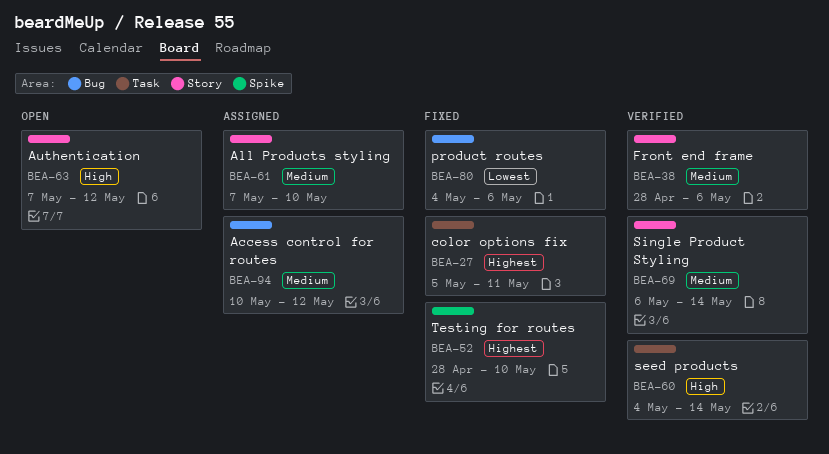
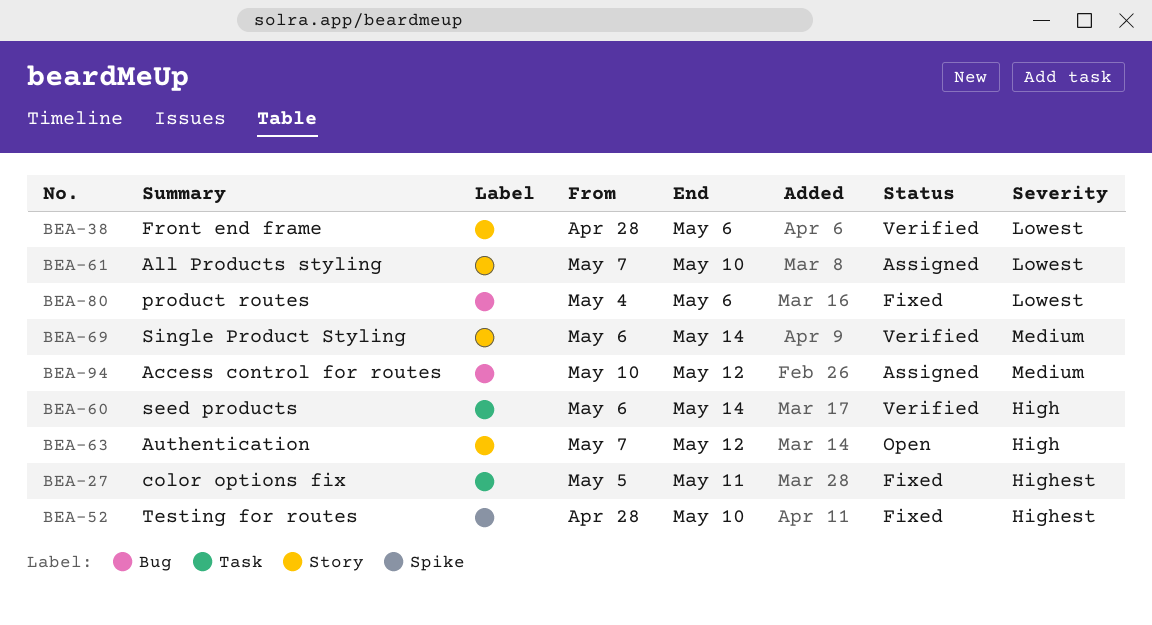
BEA-38, priority: Medium -> Lowest
BEA-60, start: May 4 -> May 6
BEA-61, priority: Medium -> Lowest

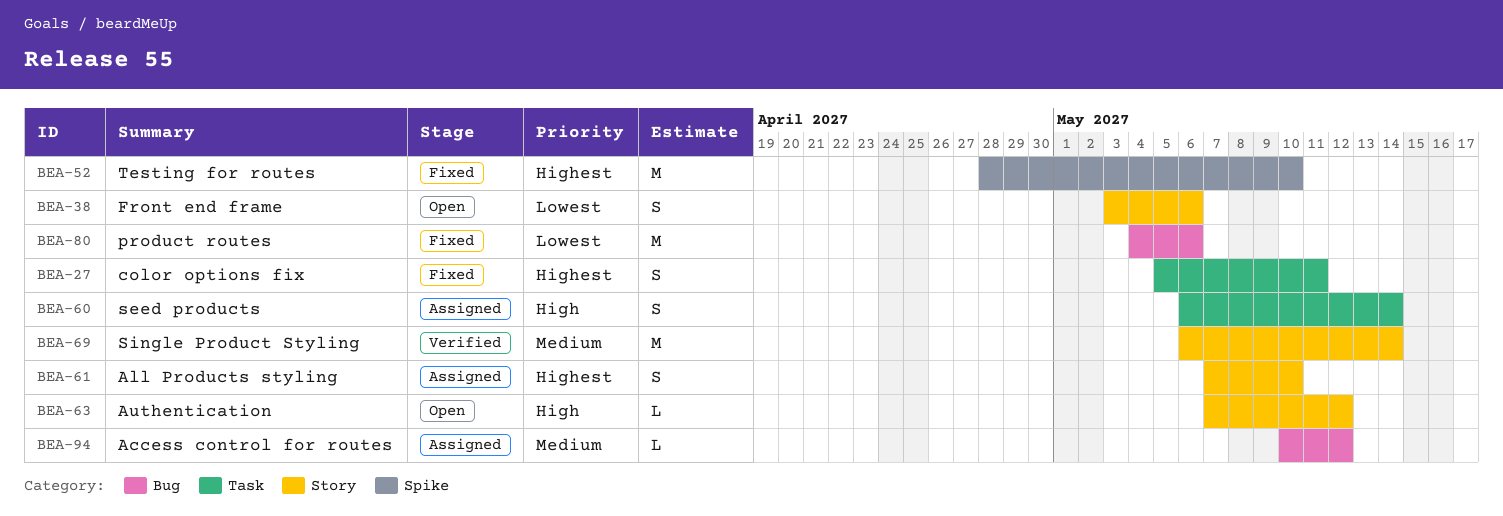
BEA-38, status: Verified -> Open
BEA-38, start: Apr 28 -> May 3
BEA-60, status: Verified -> Assigned
BEA-61, priority: Lowest -> Highest

